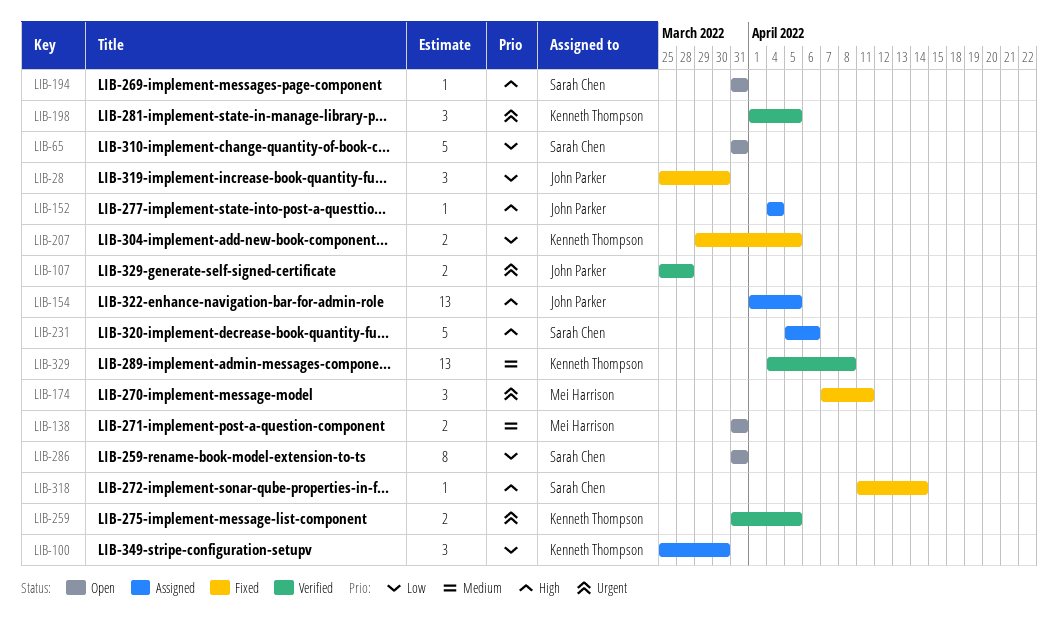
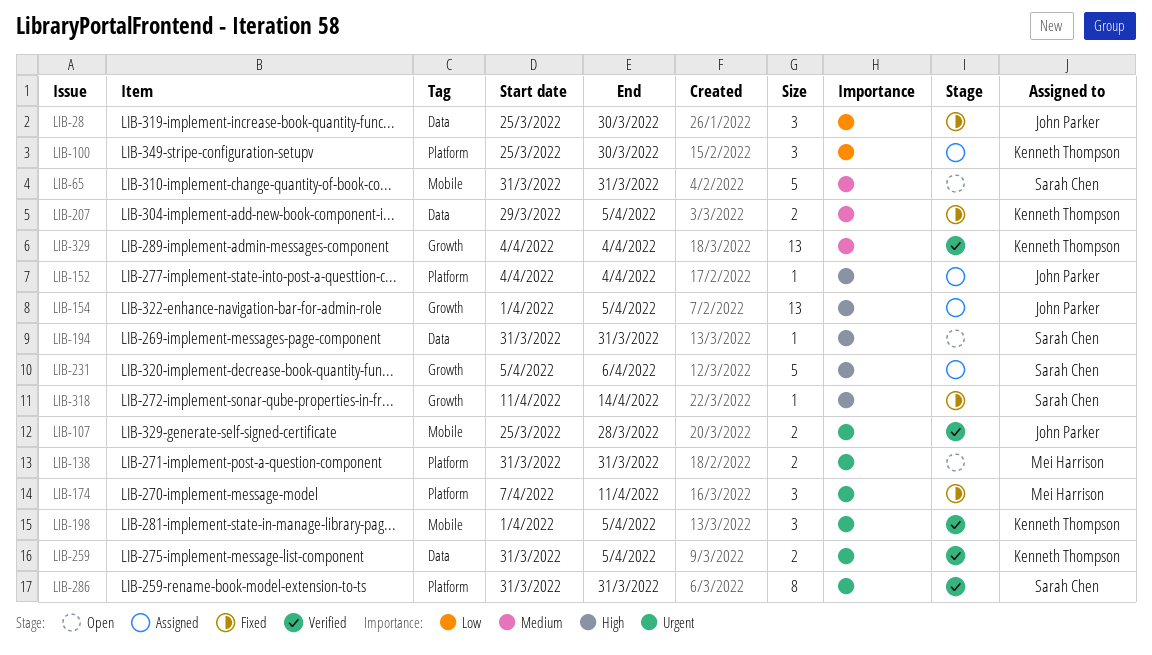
LIB-65, priority: Low -> Medium
LIB-138, priority: Medium -> Urgent
LIB-207, priority: Low -> Medium
LIB-286, status: Open -> Verified
LIB-286, priority: Low -> Urgent
LIB-329, due: Apr 8 -> Apr 4

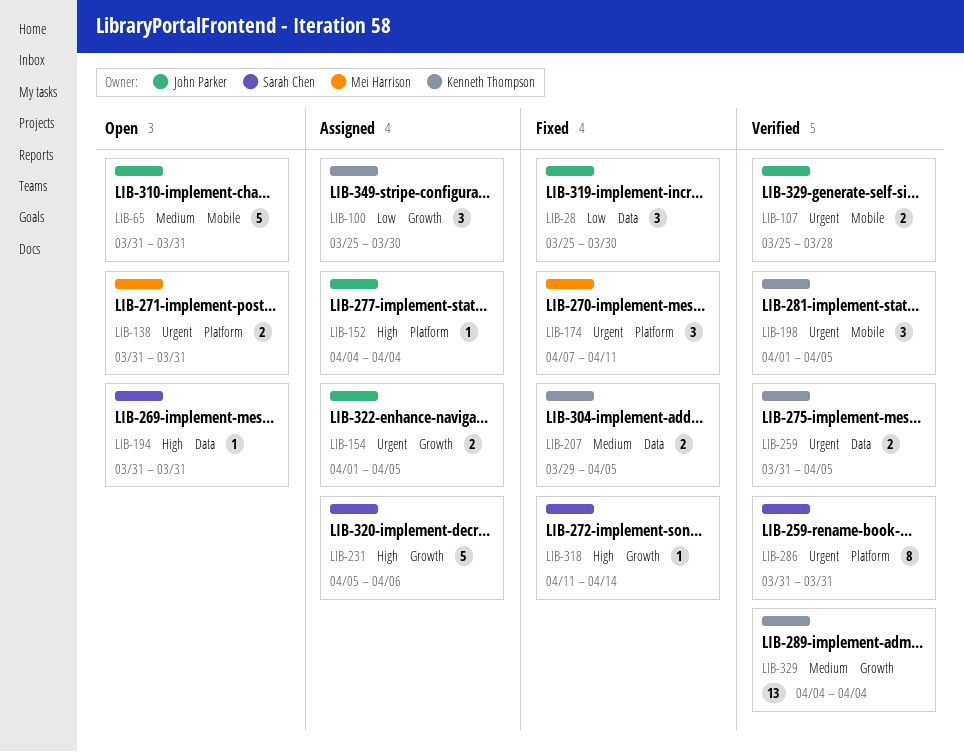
LIB-65, owner: Sarah Chen -> John Parker
LIB-100, label: Platform -> Growth
LIB-154, priority: High -> Urgent
LIB-154, estimate: 13 -> 2

